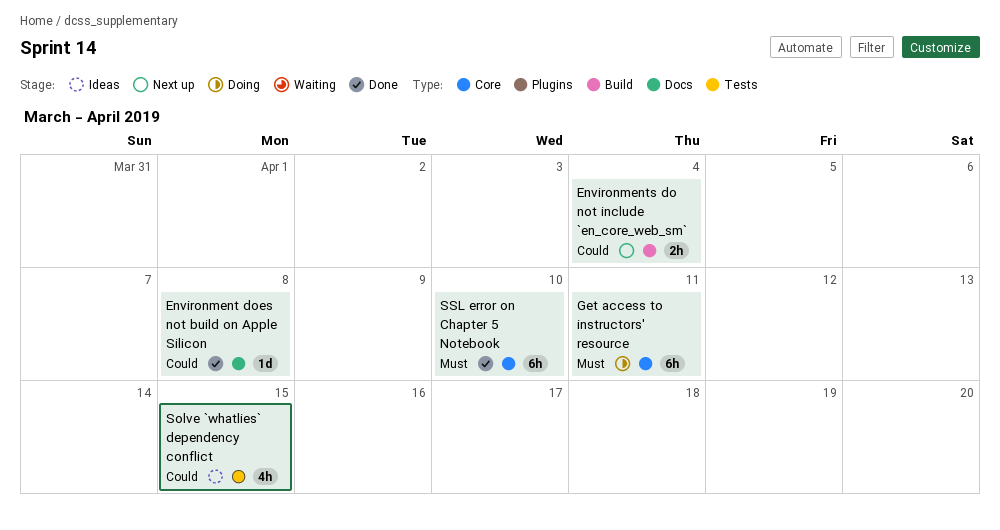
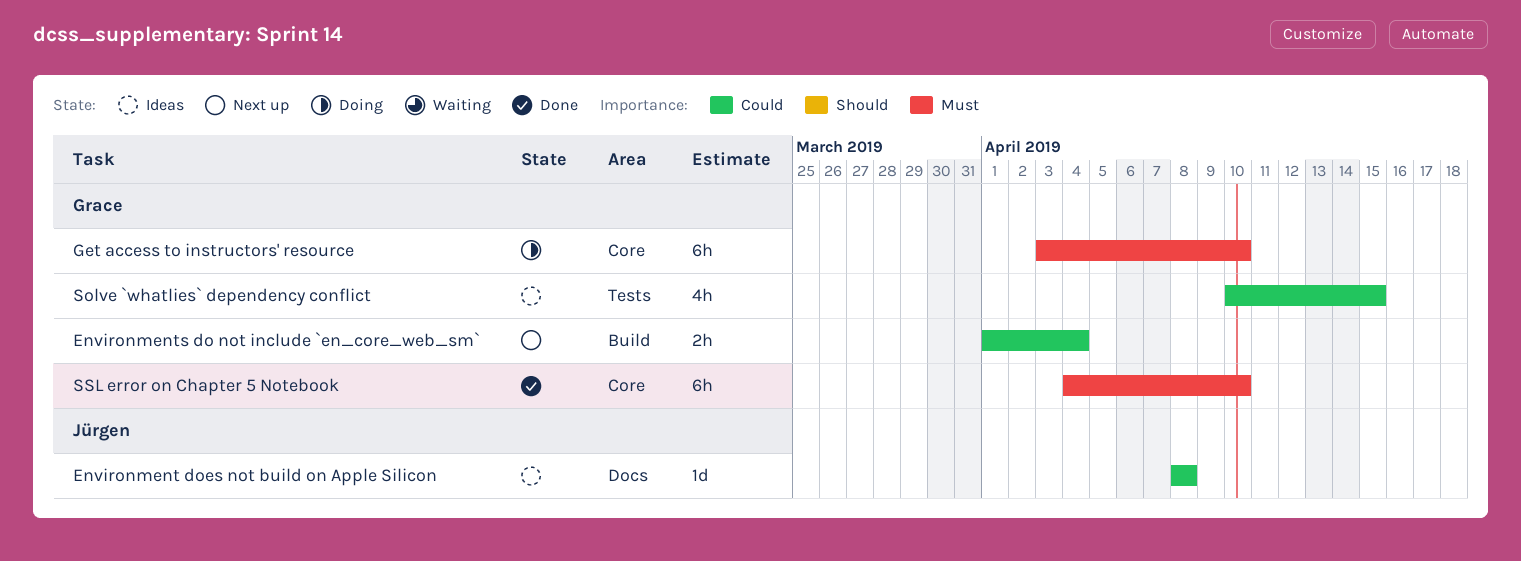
Environment does not build on Apple Silicon, status: Done -> Ideas
Get access to instructors' resource, due: Apr 11 -> Apr 10

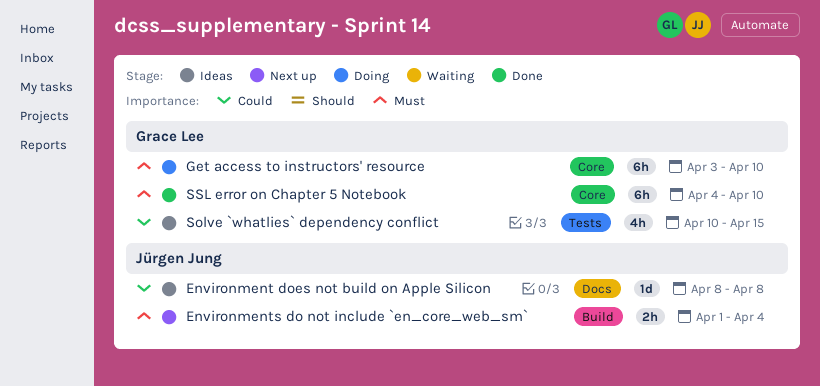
Environments do not include `en_core_web_sm`, owner: Grace Lee -> Jürgen Jung
Environments do not include `en_core_web_sm`, priority: Could -> Must

